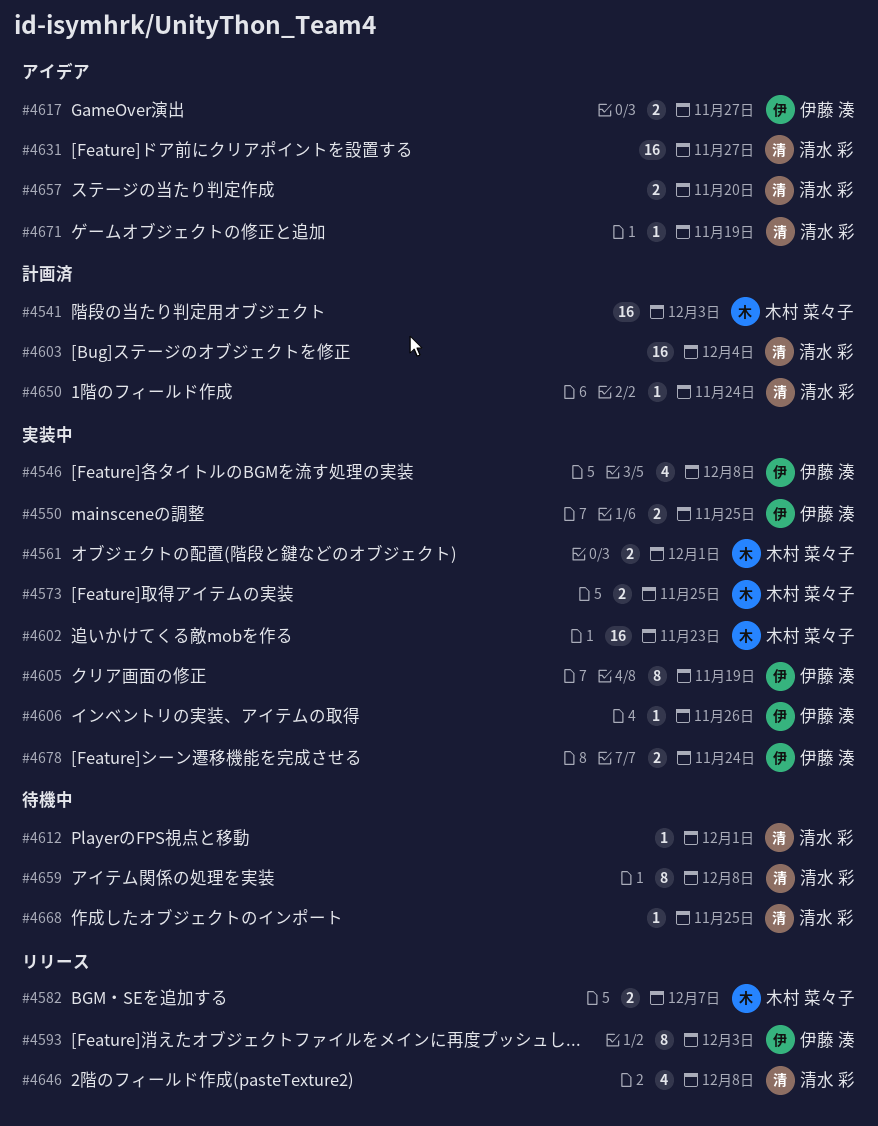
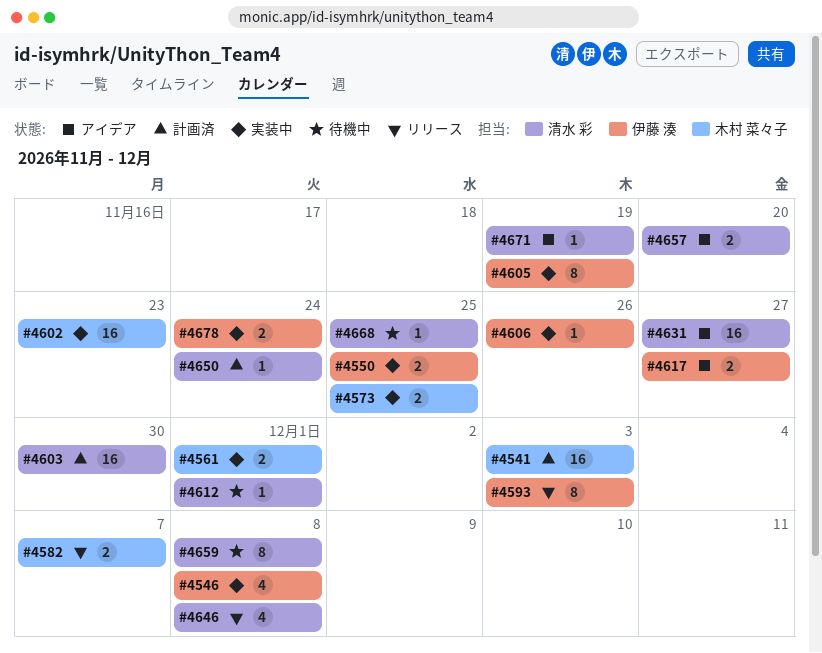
#4603, due: Dec 4 -> Nov 30

